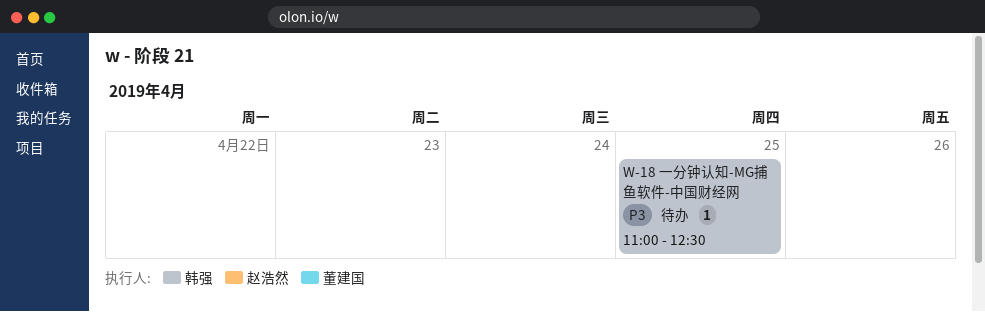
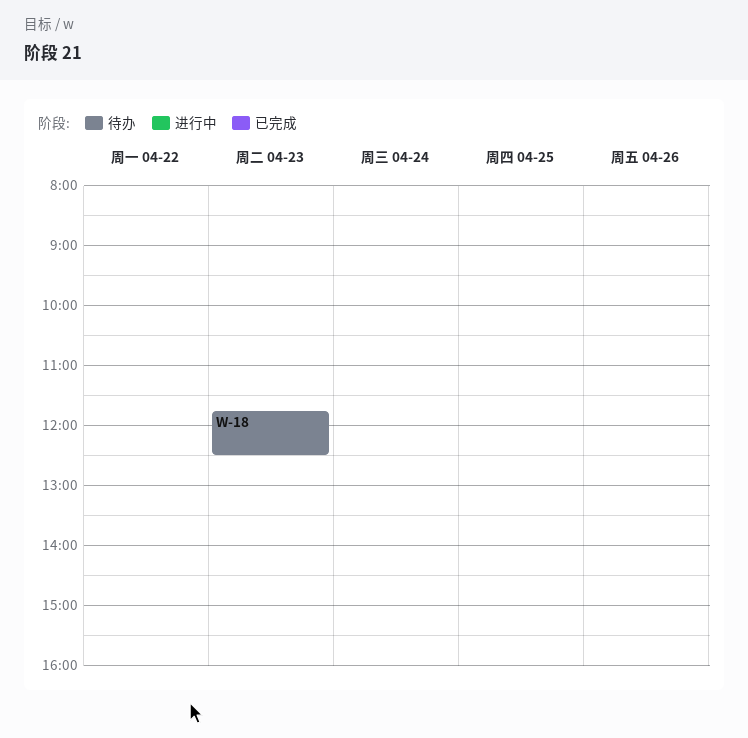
W-18, day: Apr 25 -> Apr 23
W-18, begins: 11:00 -> 11:45

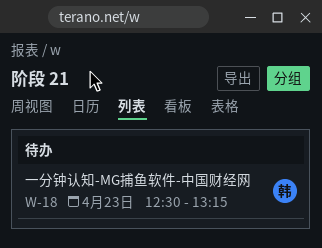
W-18, begins: 11:45 -> 12:30
W-18, ends: 12:30 -> 13:15

